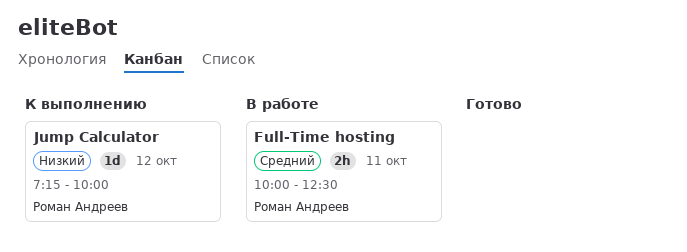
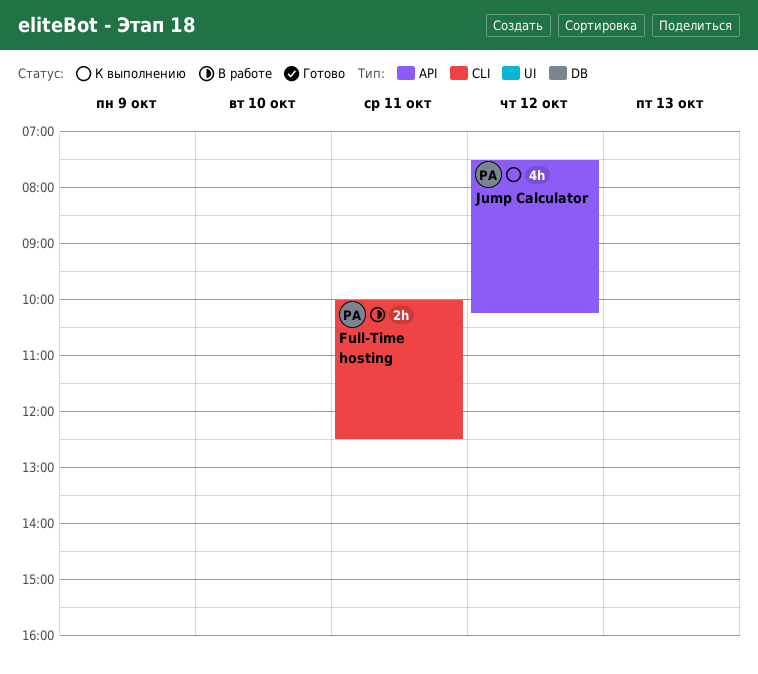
Jump Calculator, estimate: 1d -> 4h
Jump Calculator, begins: 07:15 -> 07:30
Jump Calculator, ends: 10:00 -> 10:15

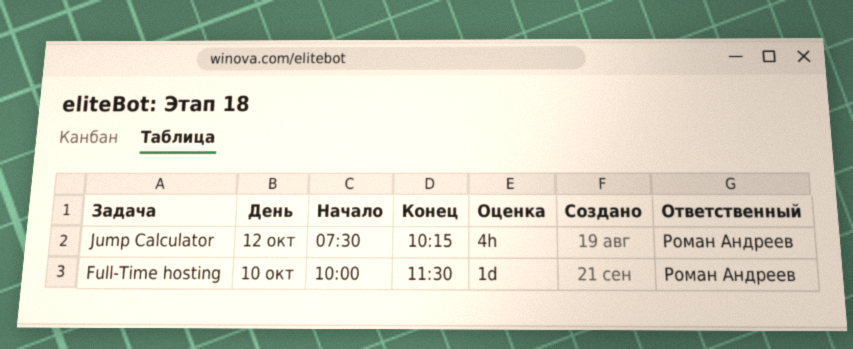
Full-Time hosting, estimate: 2h -> 1d
Full-Time hosting, day: Oct 11 -> Oct 10
Full-Time hosting, ends: 12:30 -> 11:30

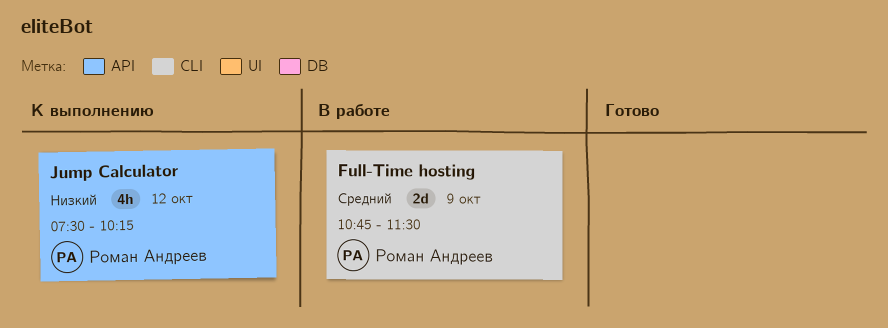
Full-Time hosting, estimate: 1d -> 2d
Full-Time hosting, day: Oct 10 -> Oct 9
Full-Time hosting, begins: 10:00 -> 10:45

